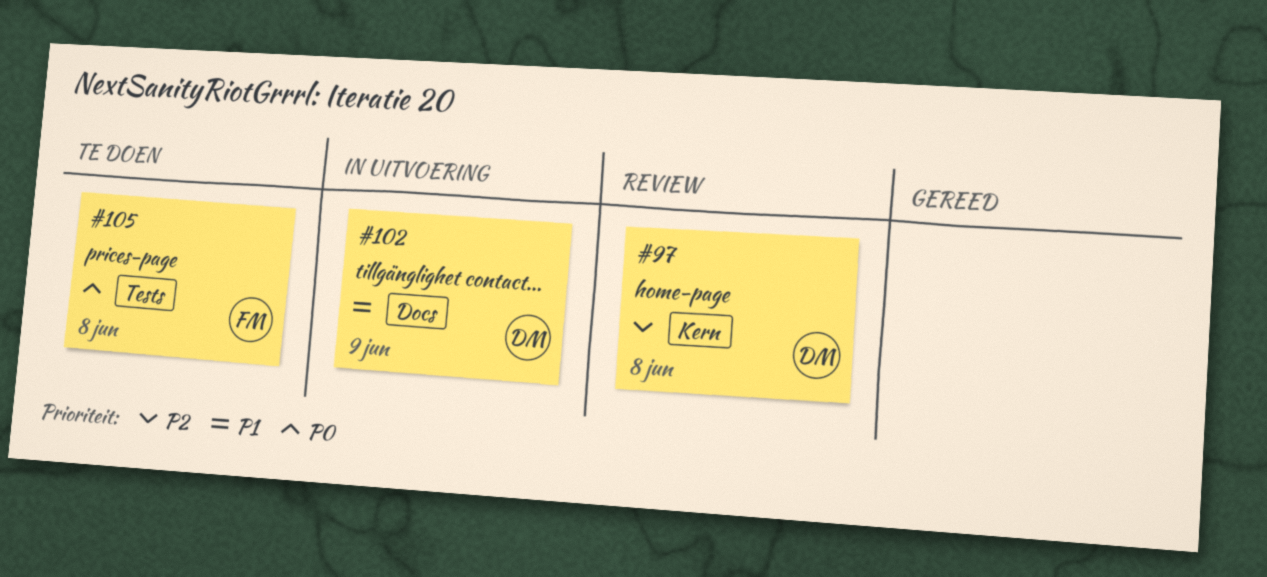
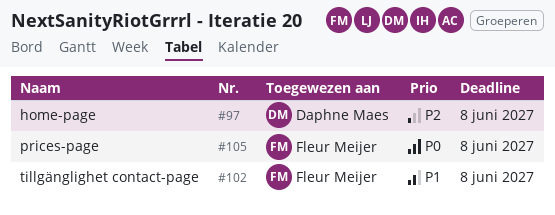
#102, owner: Daphne Maes -> Fleur Meijer
#102, due: Jun 9 -> Jun 8

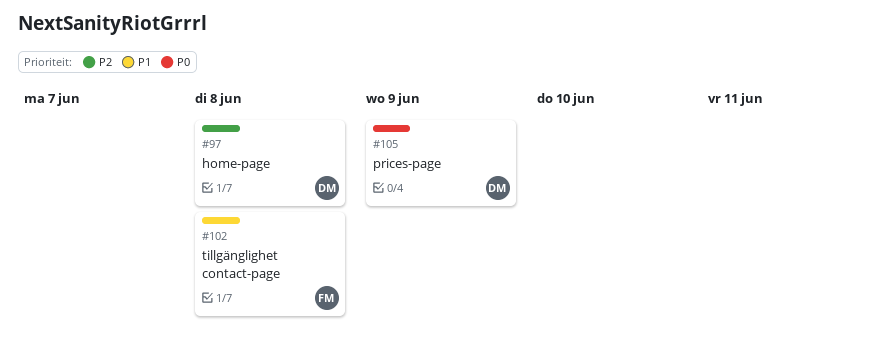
#105, owner: Fleur Meijer -> Daphne Maes
#105, due: Jun 8 -> Jun 9

